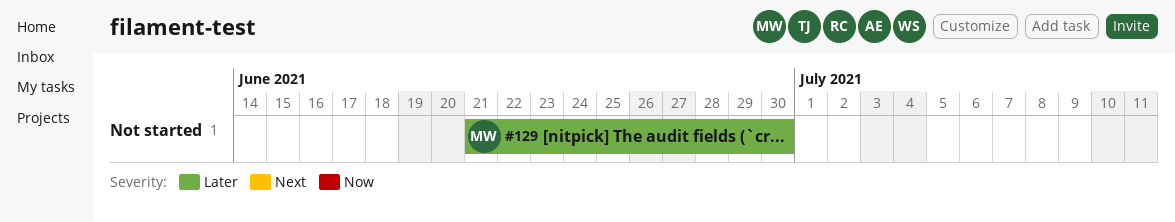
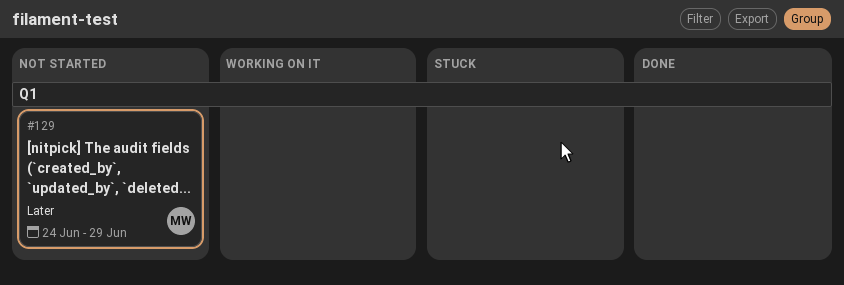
#129, start: Jun 21 -> Jun 24
#129, due: Jun 30 -> Jun 29

